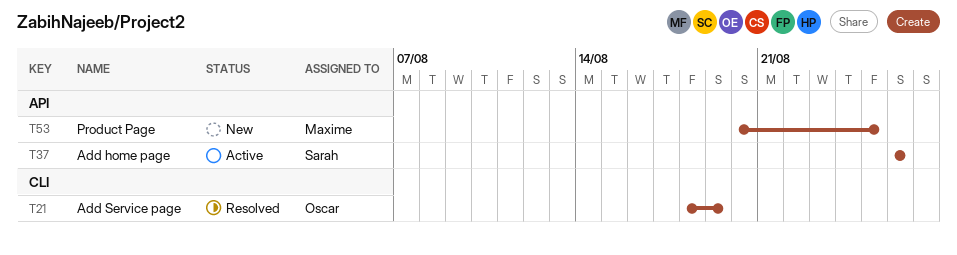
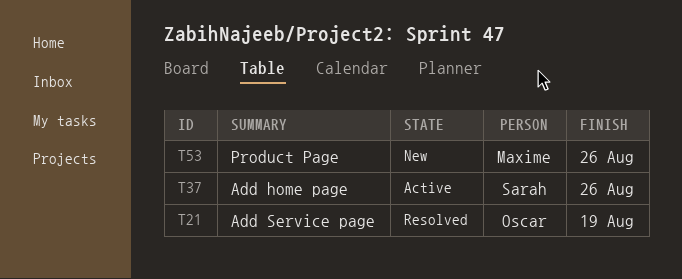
T53, due: Aug 25 -> Aug 26

